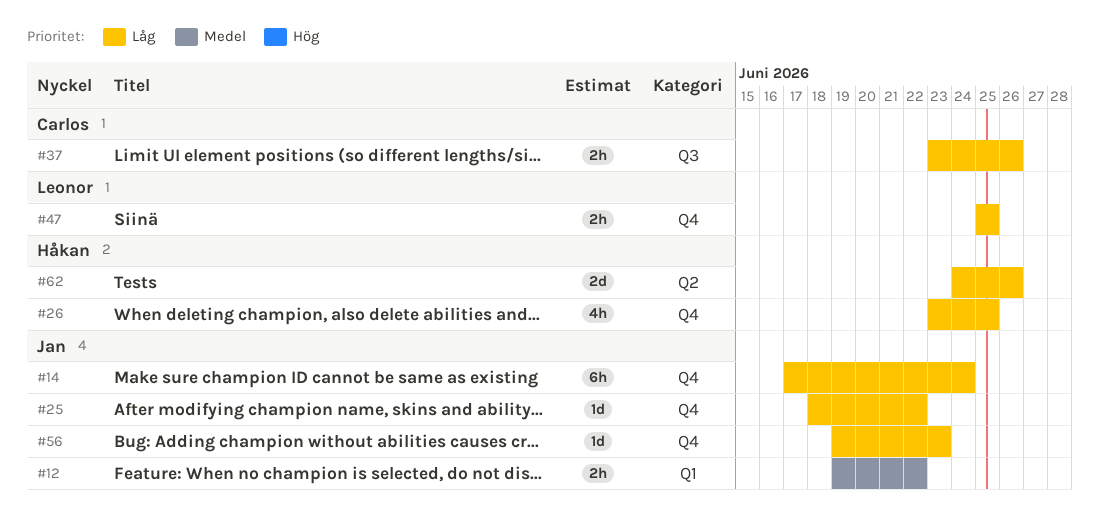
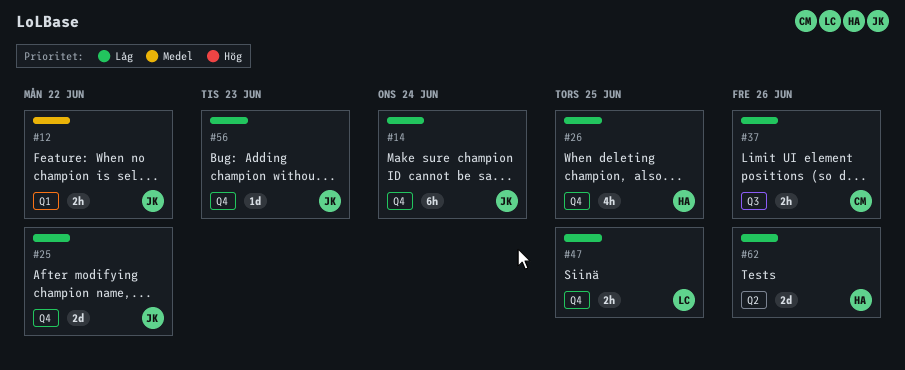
#25, estimate: 1d -> 2d

